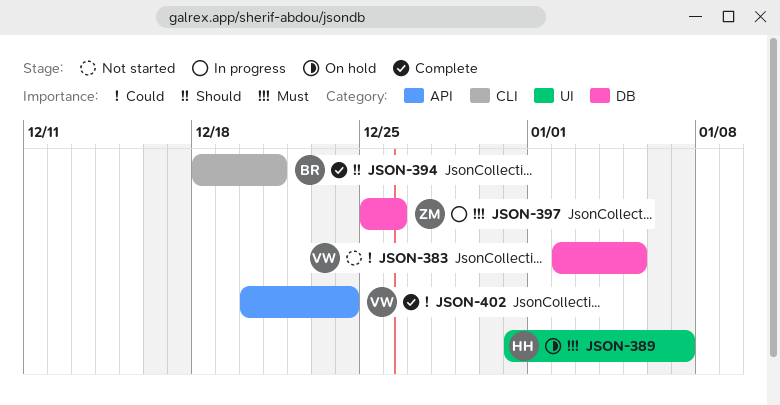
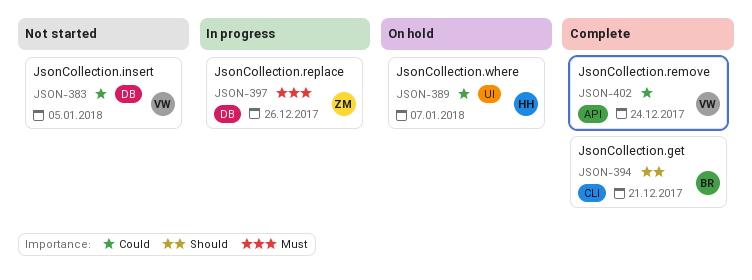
JSON-389, priority: Must -> Could

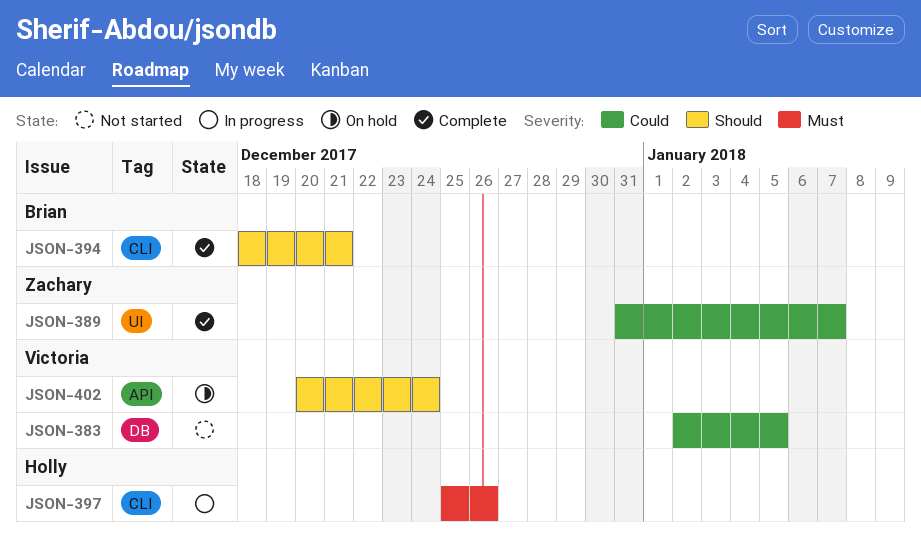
JSON-389, status: On hold -> Complete
JSON-389, owner: Holly -> Zachary
JSON-397, owner: Zachary -> Holly
JSON-397, label: DB -> CLI
JSON-402, status: Complete -> On hold
JSON-402, priority: Could -> Should

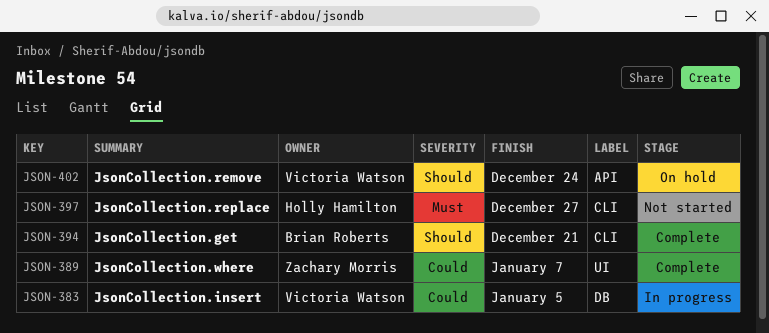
JSON-383, status: Not started -> In progress
JSON-397, status: In progress -> Not started
JSON-397, due: Dec 26 -> Dec 27

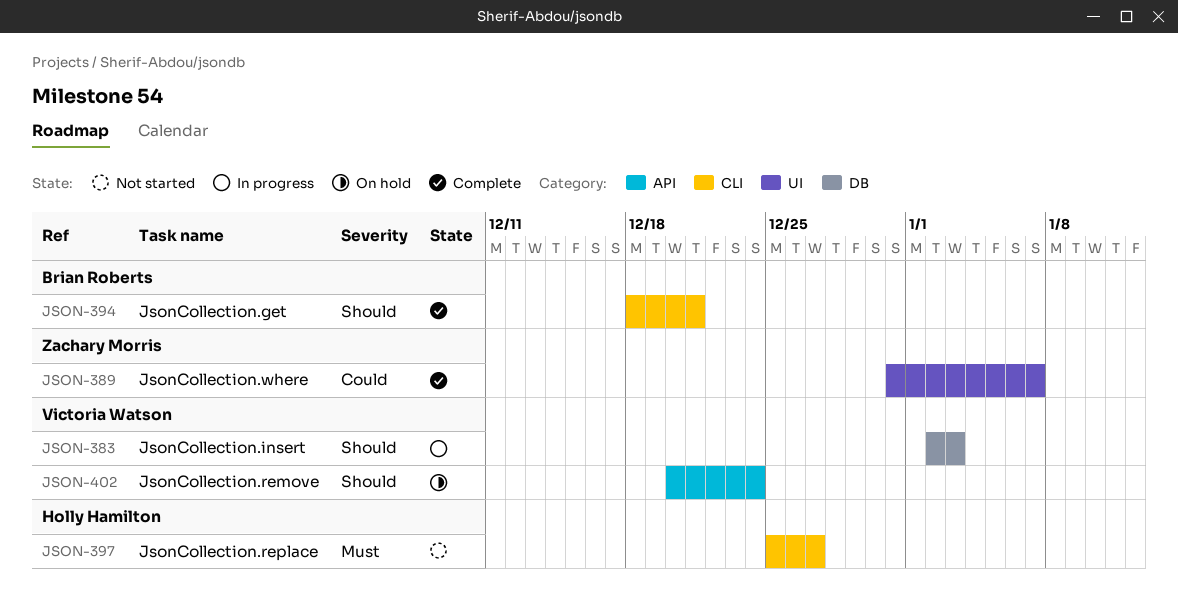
JSON-383, priority: Could -> Should
JSON-383, due: Jan 5 -> Jan 3

